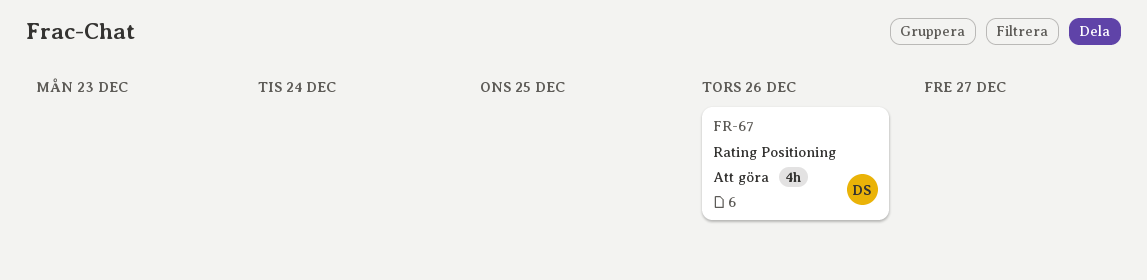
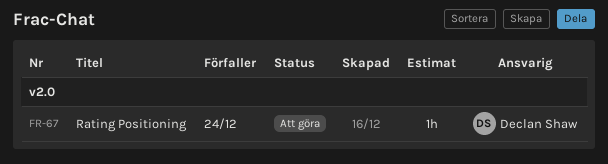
FR-67, estimate: 4h -> 1h
FR-67, due: Dec 26 -> Dec 24

